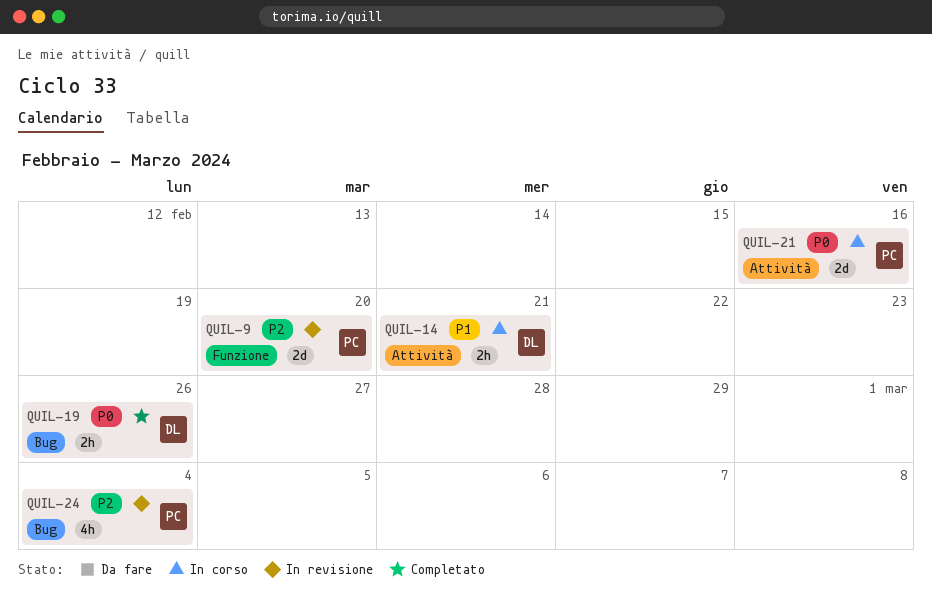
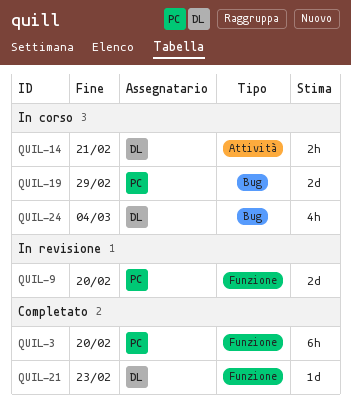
QUIL-3: none -> present
QUIL-19, status: Completato -> In corso
QUIL-19, owner: DL -> PC
QUIL-19, estimate: 2h -> 2d
QUIL-19, due: Feb 26 -> Feb 29
QUIL-21, status: In corso -> Completato
QUIL-21, owner: PC -> DL
QUIL-21, label: Attività -> Funzione
QUIL-21, estimate: 2d -> 1d
QUIL-21, due: Feb 16 -> Feb 23
QUIL-24, status: In revisione -> In corso
QUIL-24, owner: PC -> DL

